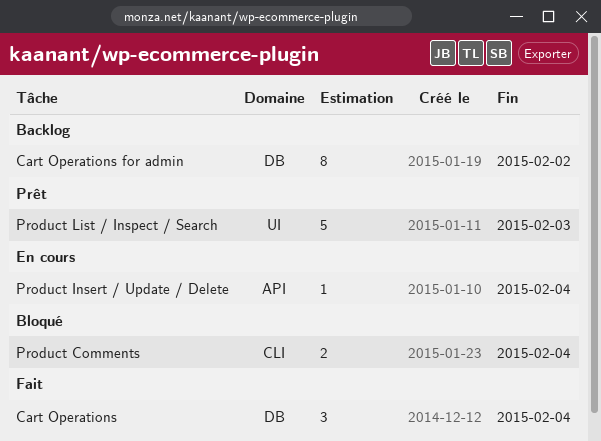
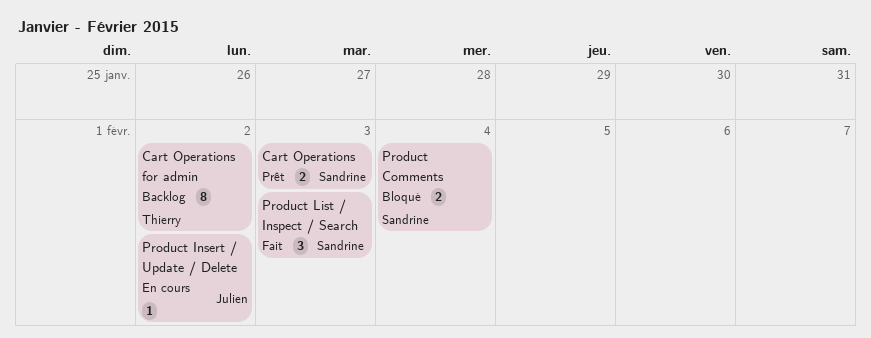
Cart Operations, status: Fait -> Prêt
Cart Operations, estimate: 3 -> 2
Cart Operations, due: Feb 4 -> Feb 3
Product Insert / Update / Delete, due: Feb 4 -> Feb 2
Product List / Inspect / Search, status: Prêt -> Fait
Product List / Inspect / Search, estimate: 5 -> 3

